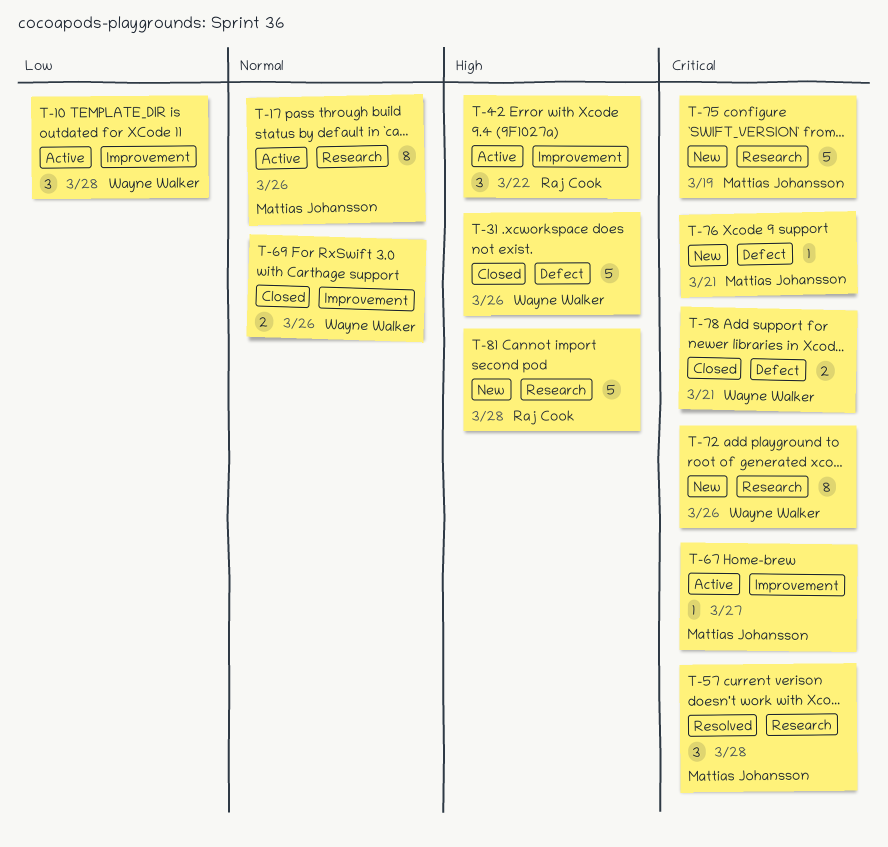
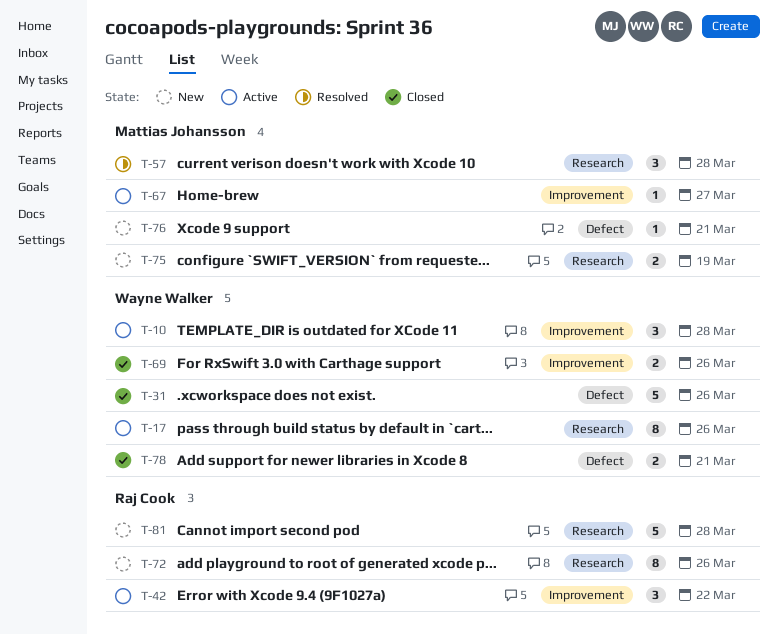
T-17, owner: Mattias Johansson -> Wayne Walker
T-72, owner: Wayne Walker -> Raj Cook
T-75, estimate: 5 -> 2

